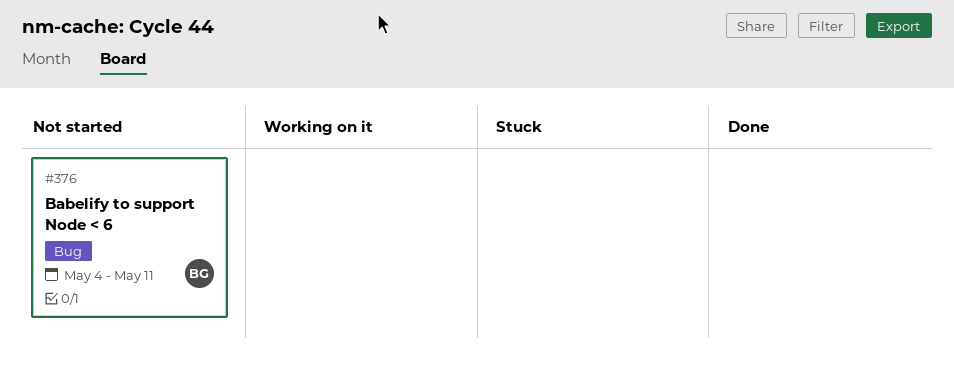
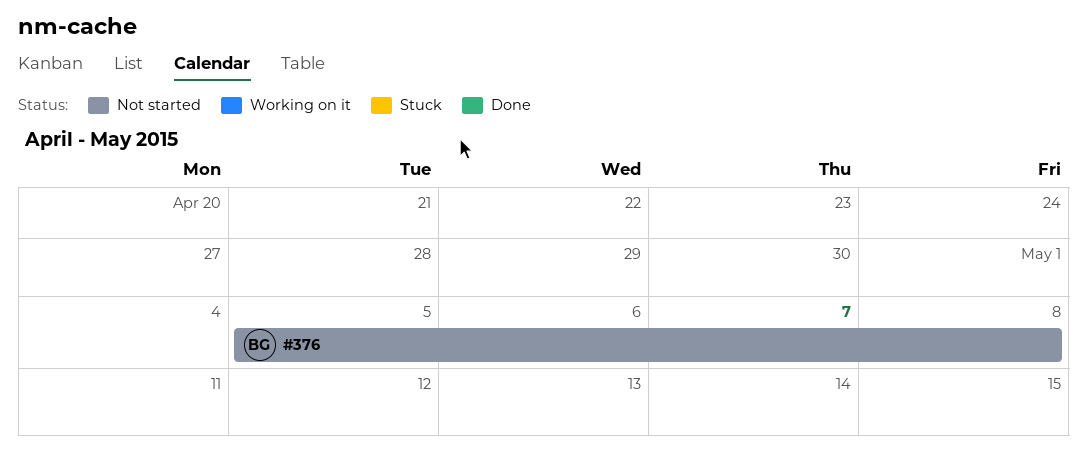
#376, start: May 4 -> May 5
#376, due: May 11 -> May 8

